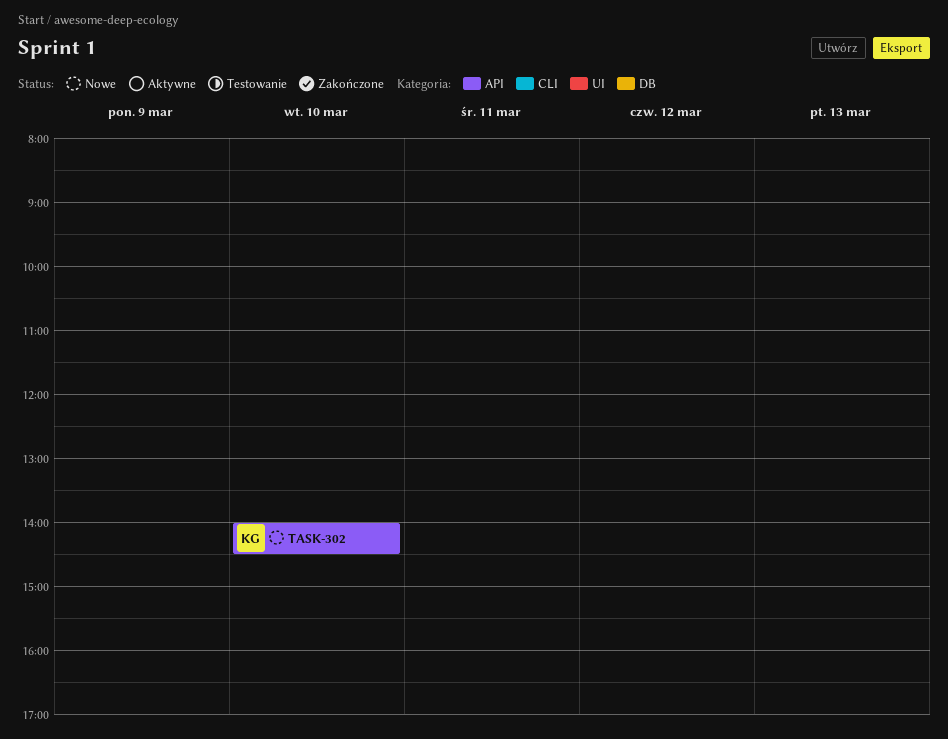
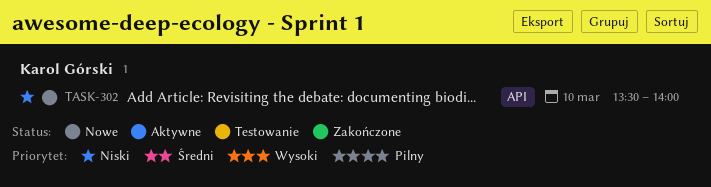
TASK-302, begins: 14:00 -> 13:30
TASK-302, ends: 14:30 -> 14:00

